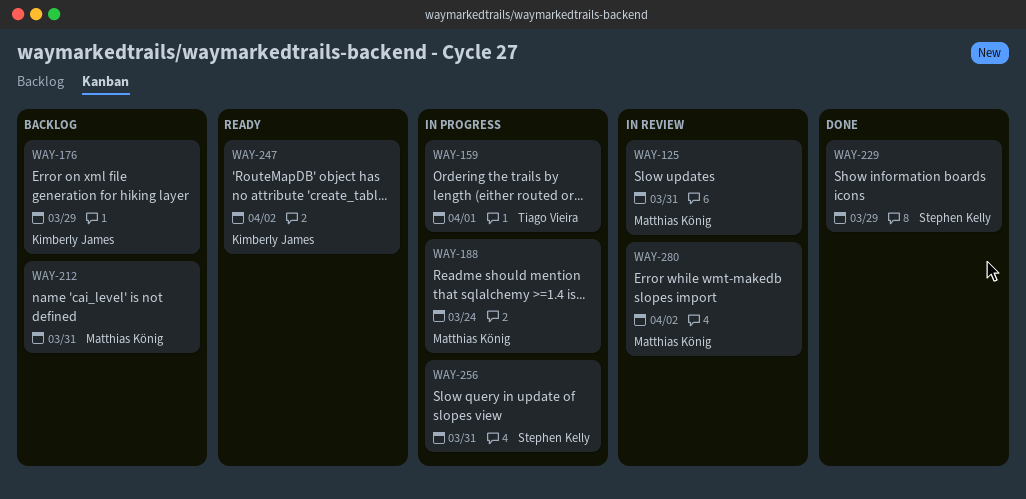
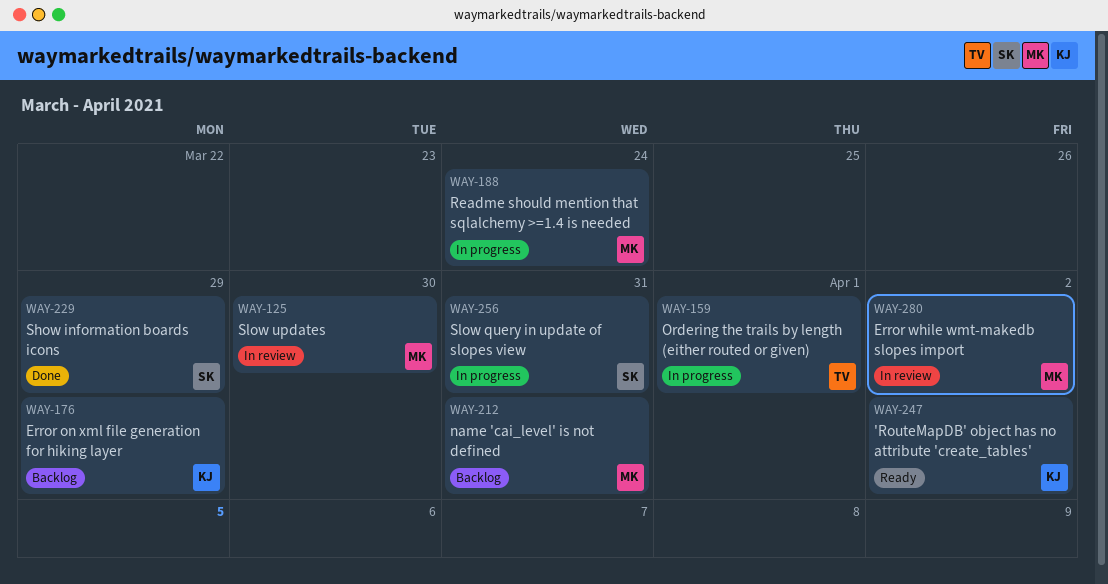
WAY-125, due: Mar 31 -> Mar 30

